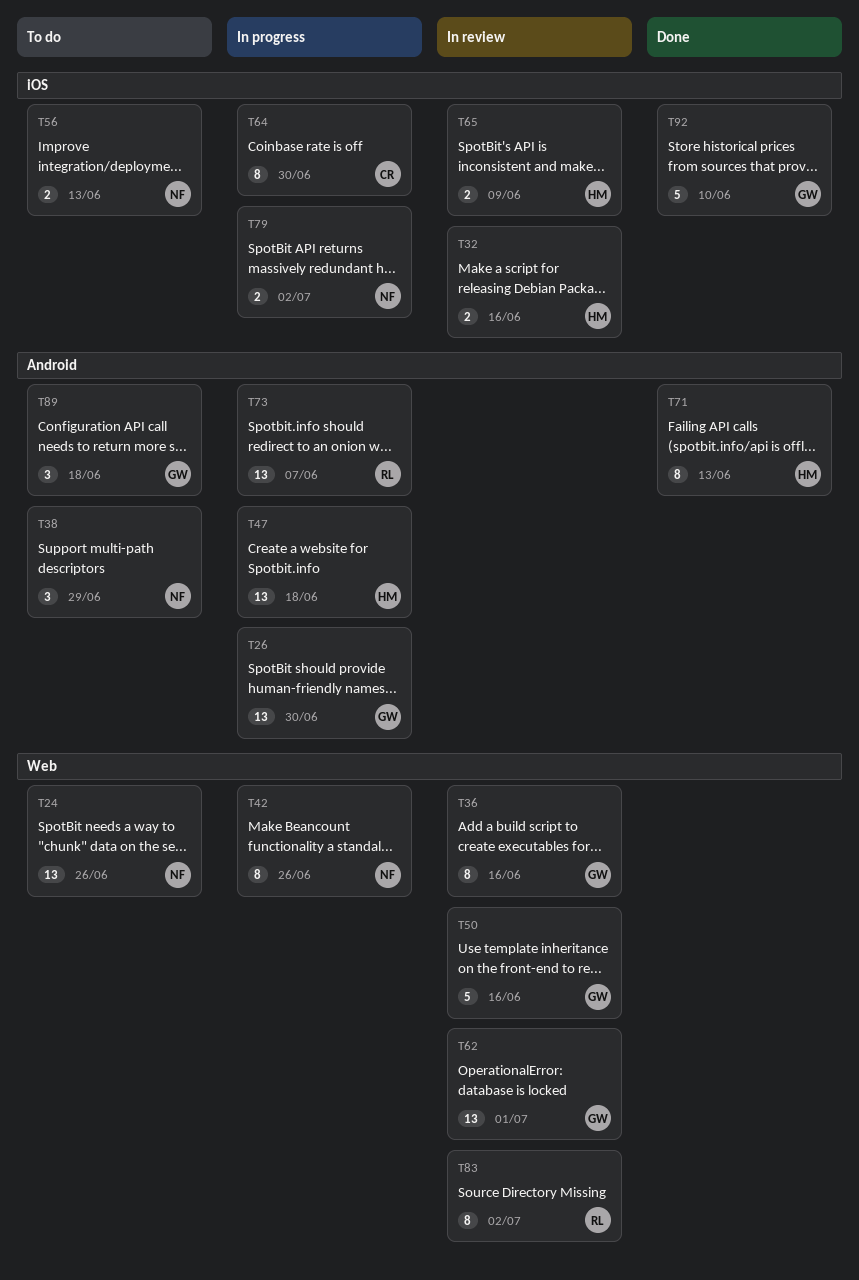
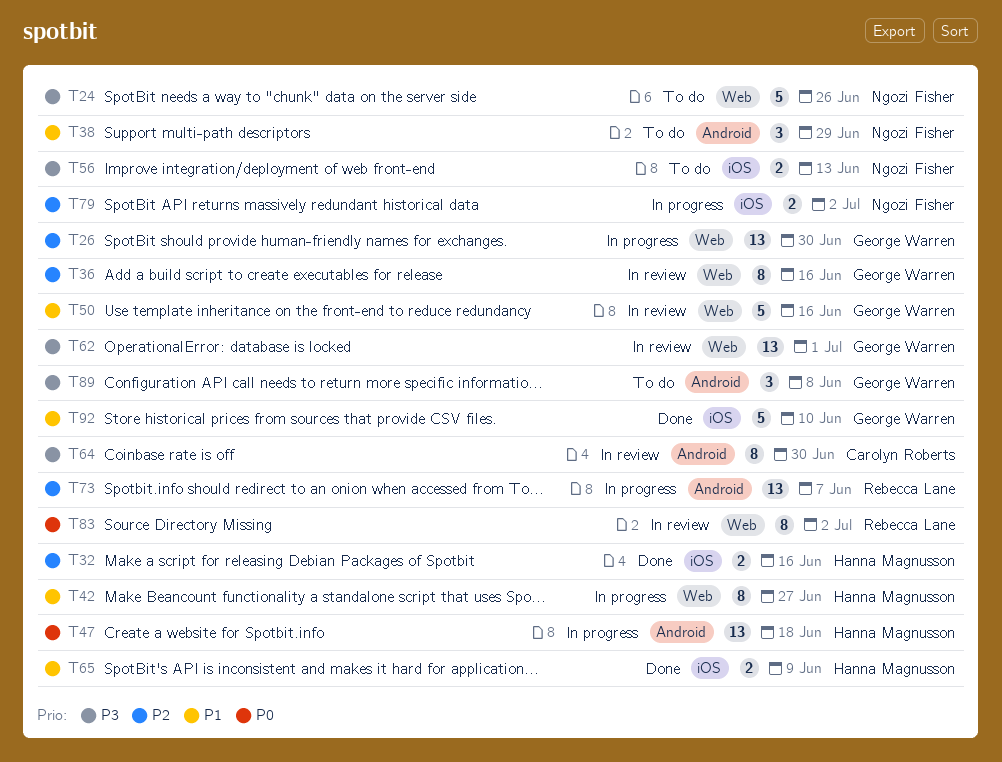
T24, estimate: 13 -> 5
T26, label: Android -> Web
T32, status: In review -> Done
T42, owner: Ngozi Fisher -> Hanna Magnusson
T42, due: Jun 26 -> Jun 27
T64, status: In progress -> In review
T64, label: iOS -> Android
T65, status: In review -> Done
T71: present -> none
T89, due: Jun 18 -> Jun 8

